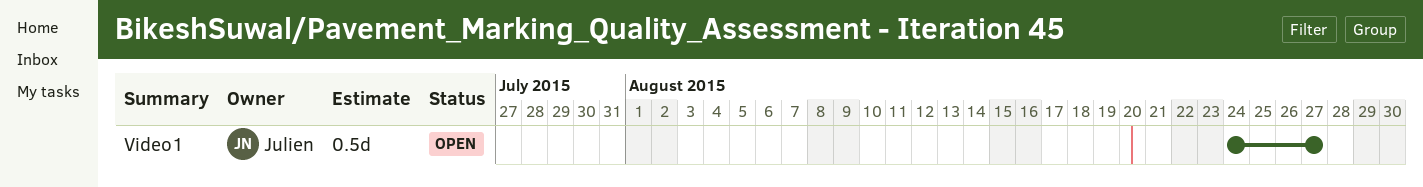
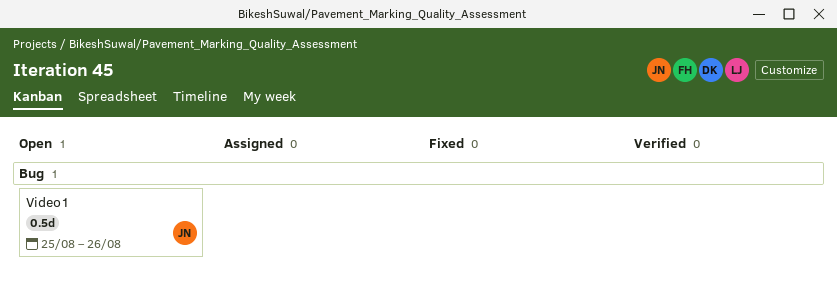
Video1, start: Aug 24 -> Aug 25
Video1, due: Aug 27 -> Aug 26

